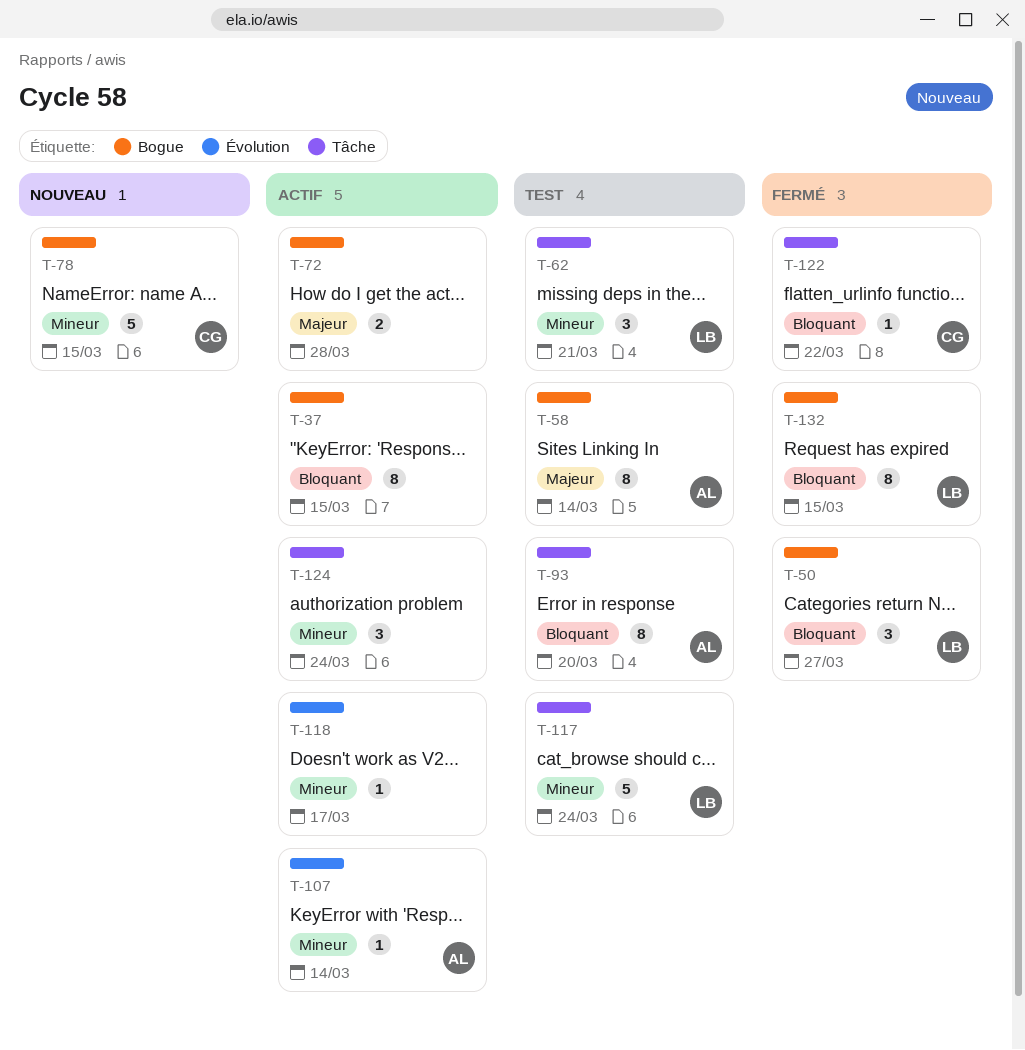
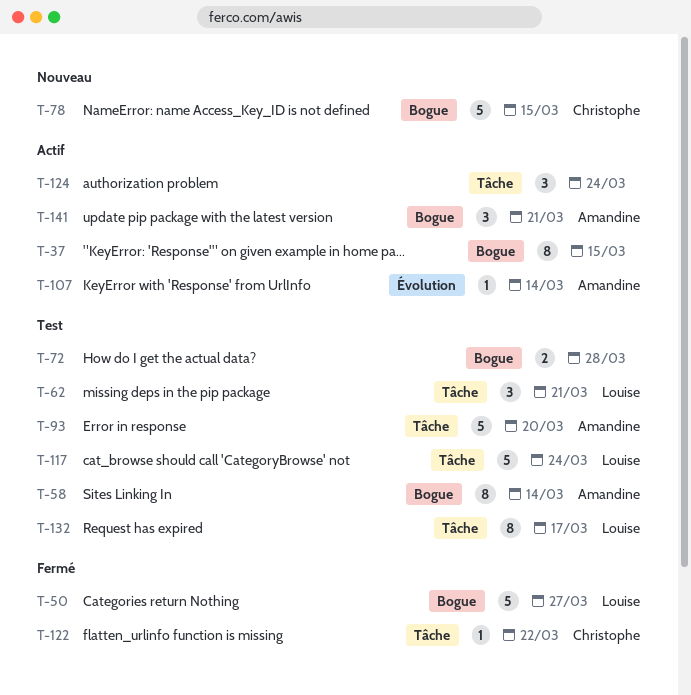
T-50, estimate: 3 -> 5
T-72, status: Actif -> Test
T-93, estimate: 8 -> 5
T-118: present -> none
T-132, status: Fermé -> Test
T-132, label: Bogue -> Tâche
T-132, due: Mar 15 -> Mar 17
T-141: none -> present

